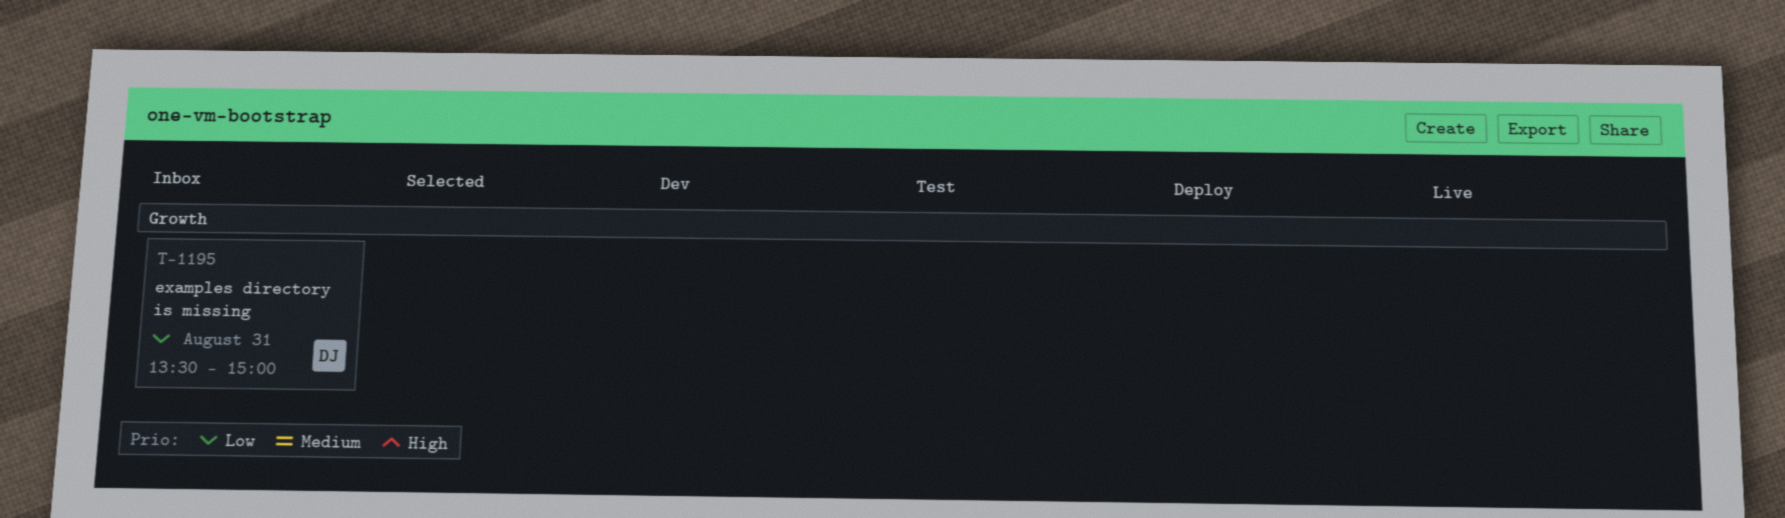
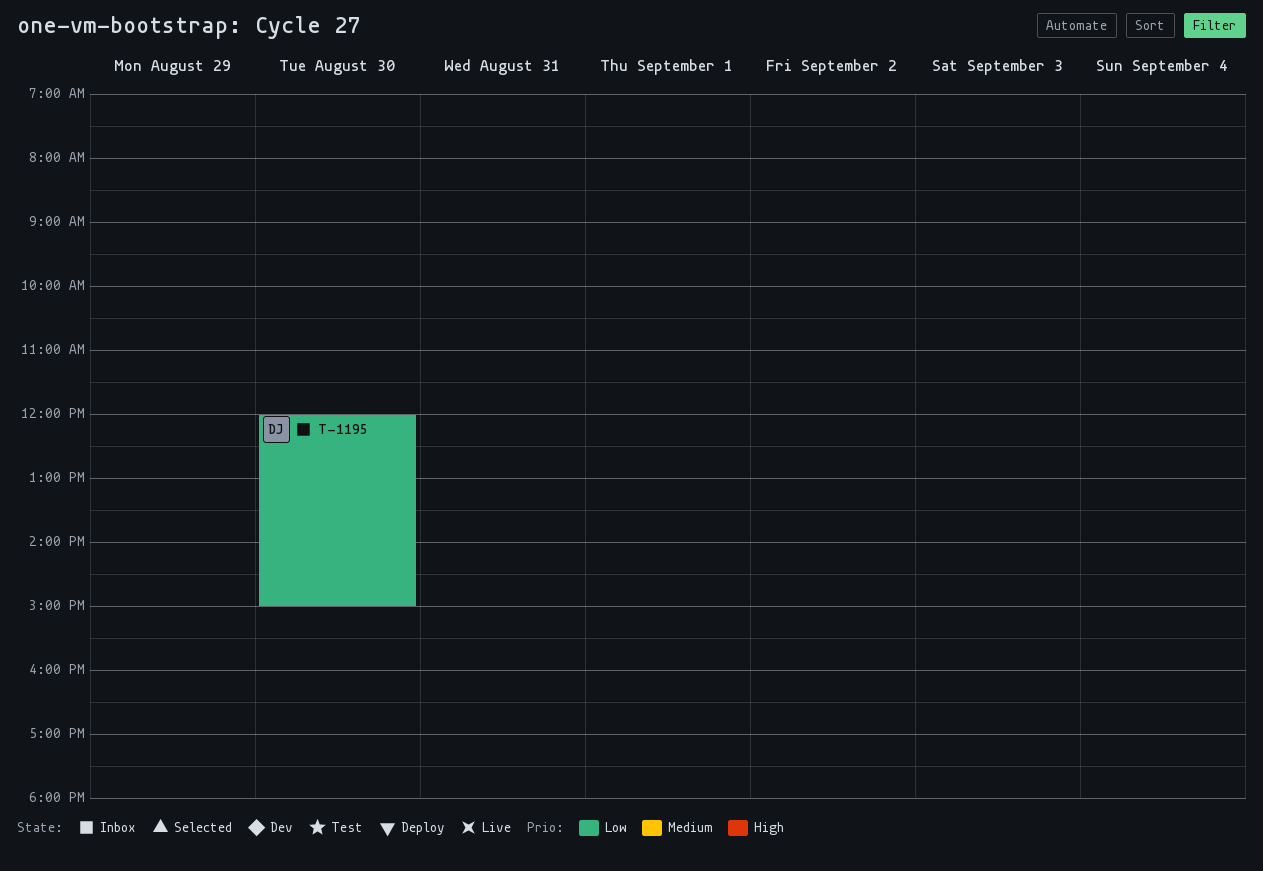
T-1195, day: Aug 31 -> Aug 30
T-1195, begins: 13:30 -> 12:00

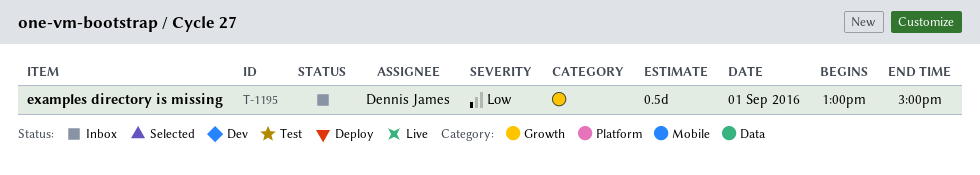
T-1195, day: Aug 30 -> Sep 1
T-1195, begins: 12:00 -> 13:00

